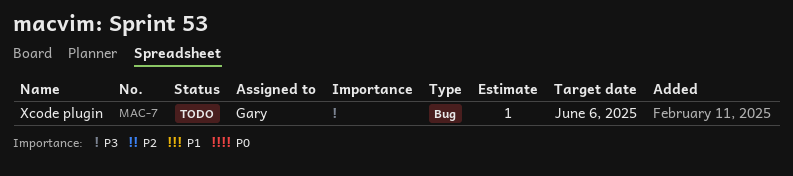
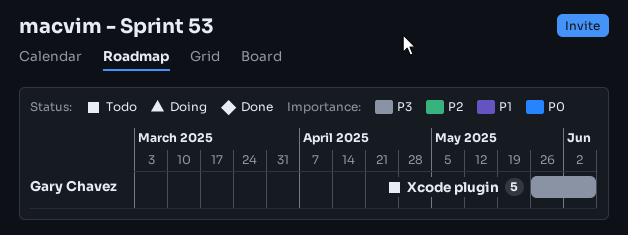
Xcode plugin, estimate: 1 -> 5

